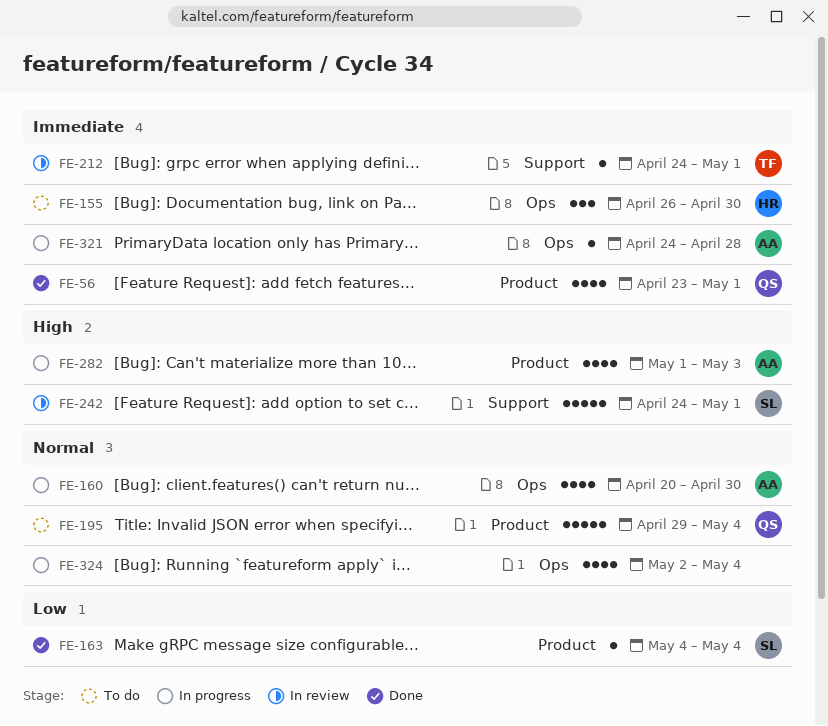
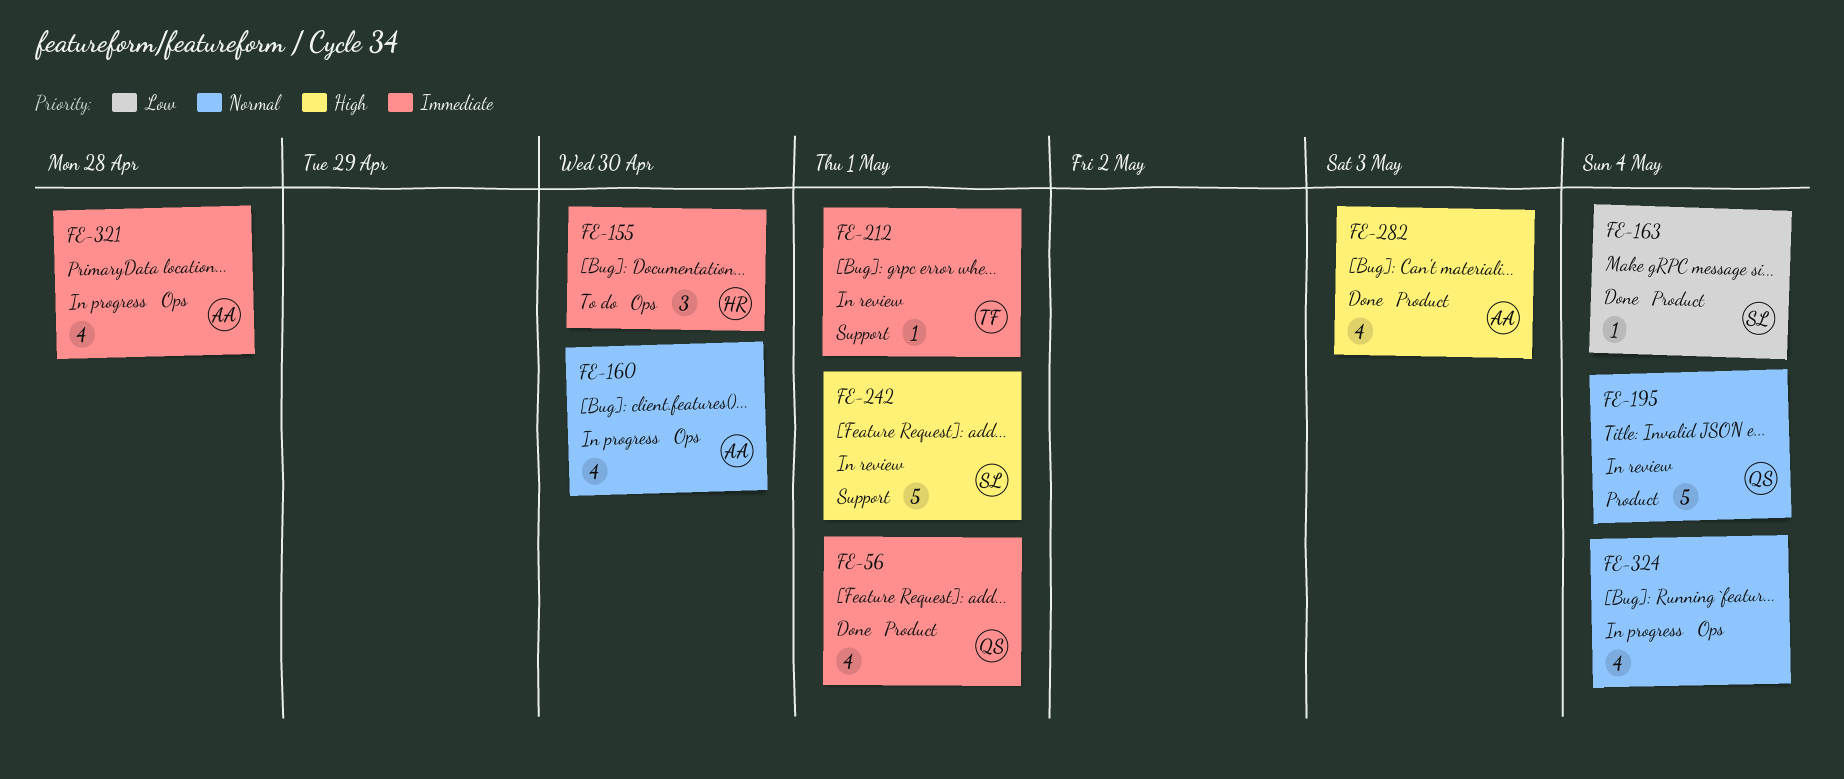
FE-195, status: To do -> In review
FE-282, status: In progress -> Done
FE-321, estimate: 1 -> 4

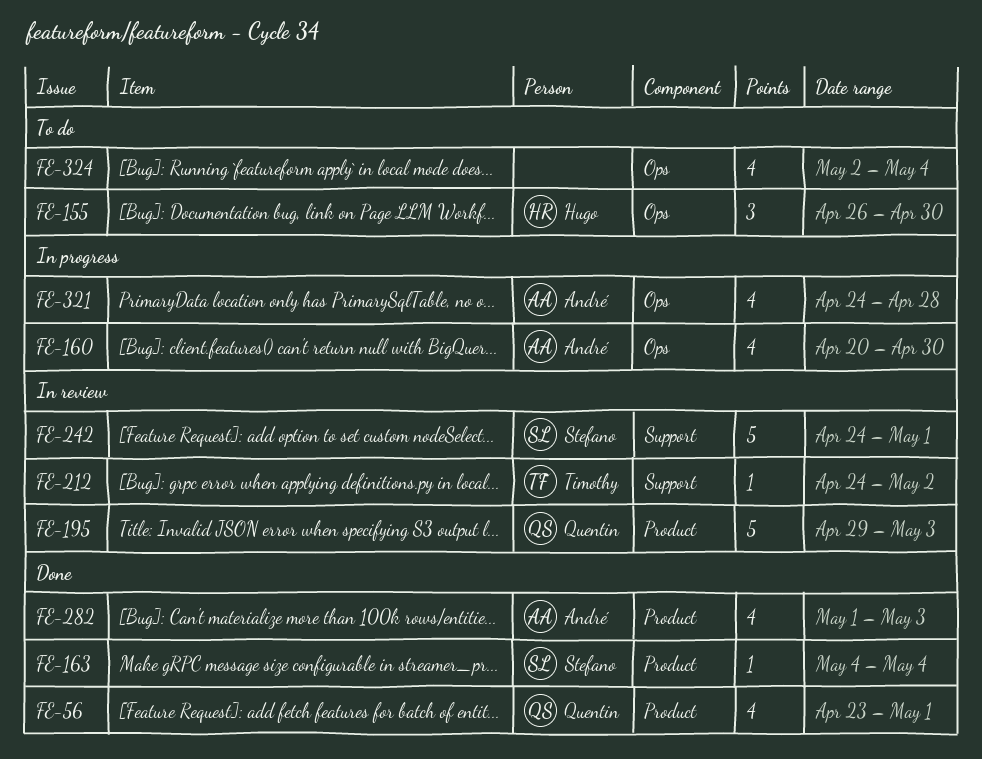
FE-195, due: May 4 -> May 3
FE-212, due: May 1 -> May 2
FE-324, status: In progress -> To do

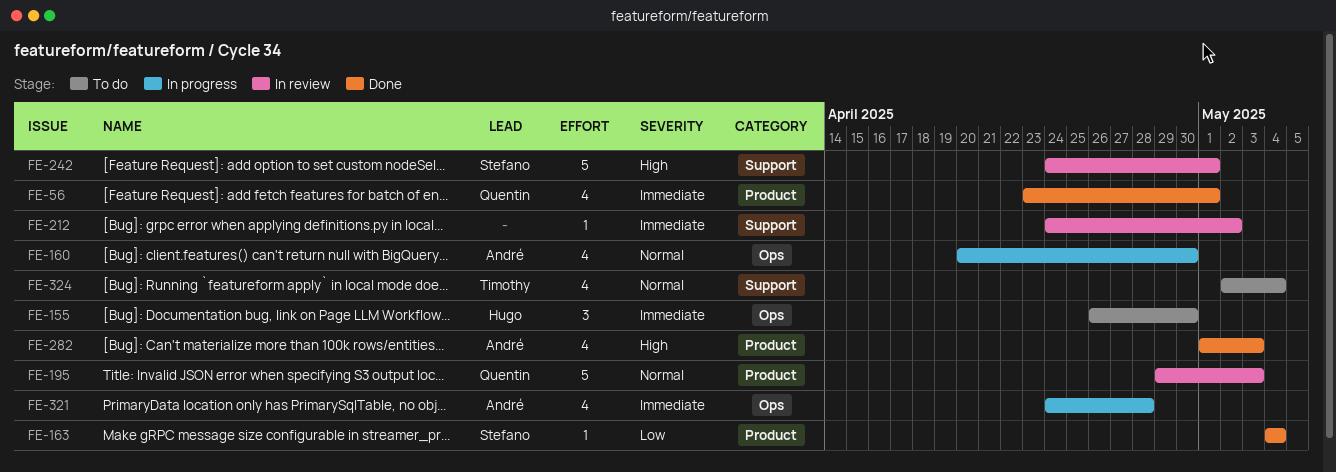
FE-212, owner: Timothy -> none
FE-324, owner: none -> Timothy
FE-324, label: Ops -> Support

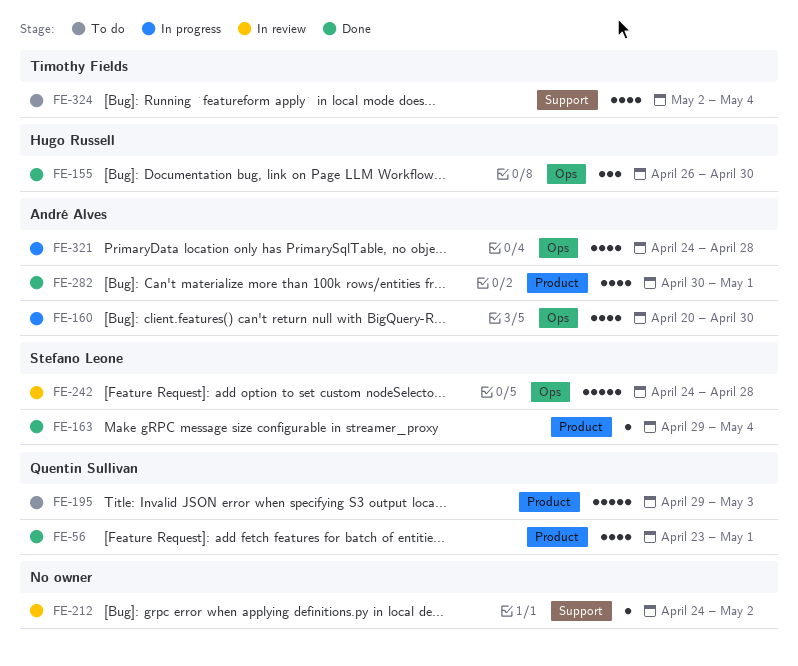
FE-155, status: To do -> Done
FE-163, start: May 4 -> Apr 29
FE-195, status: In review -> To do
FE-242, label: Support -> Ops
FE-242, due: May 1 -> Apr 28
FE-282, start: May 1 -> Apr 30
FE-282, due: May 3 -> May 1

